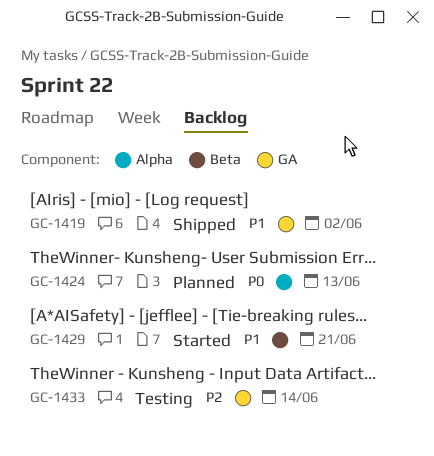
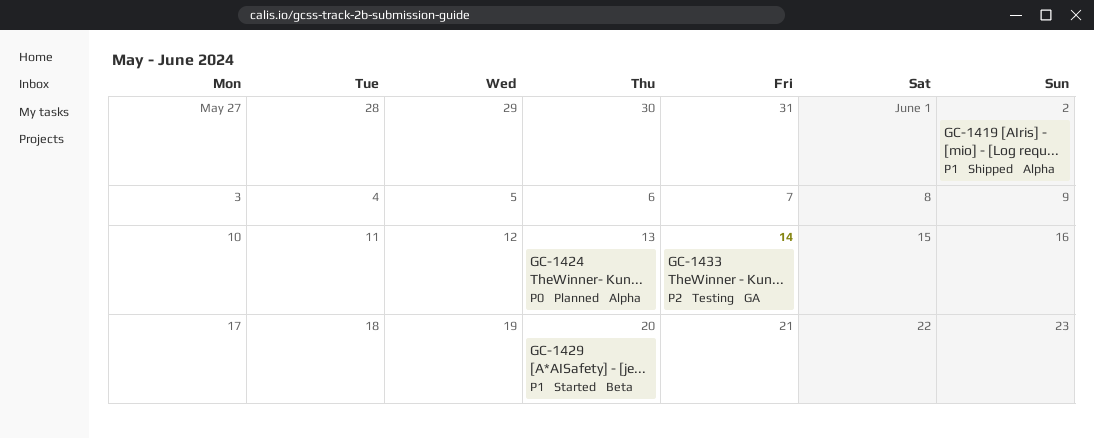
GC-1419, label: GA -> Alpha
GC-1429, due: Jun 21 -> Jun 20

